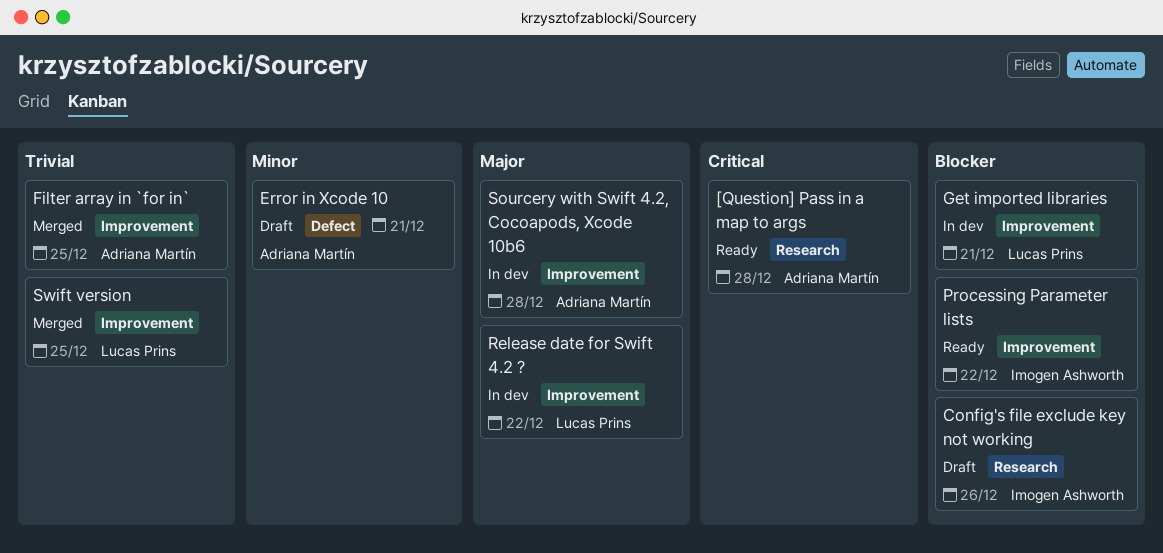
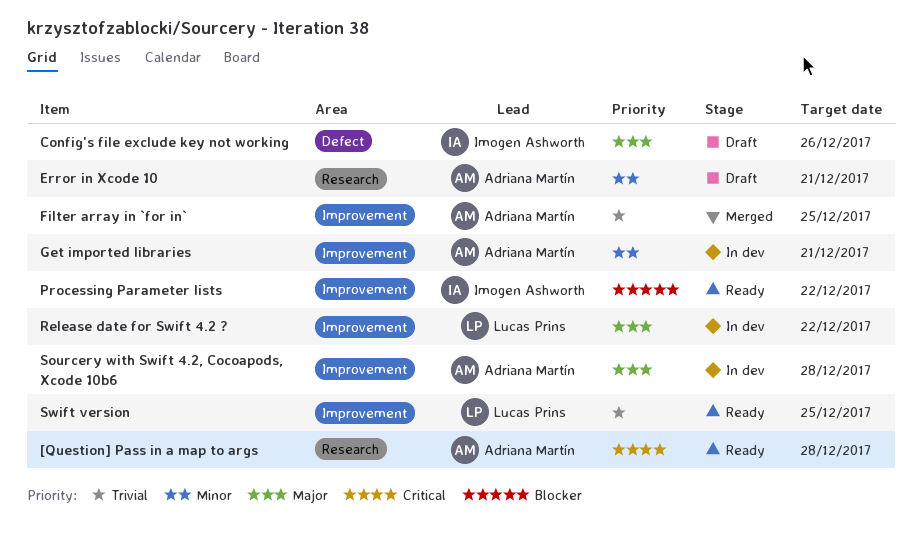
Config's file exclude key not working, priority: Blocker -> Major
Config's file exclude key not working, label: Research -> Defect
Error in Xcode 10, label: Defect -> Research
Get imported libraries, owner: Lucas Prins -> Adriana Martín
Get imported libraries, priority: Blocker -> Minor
Swift version, status: Merged -> Ready

